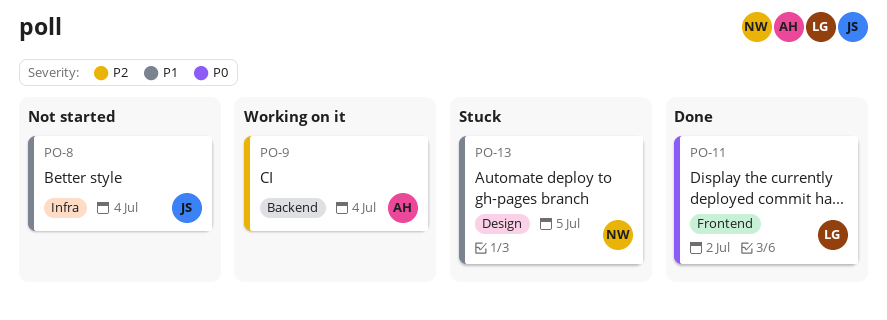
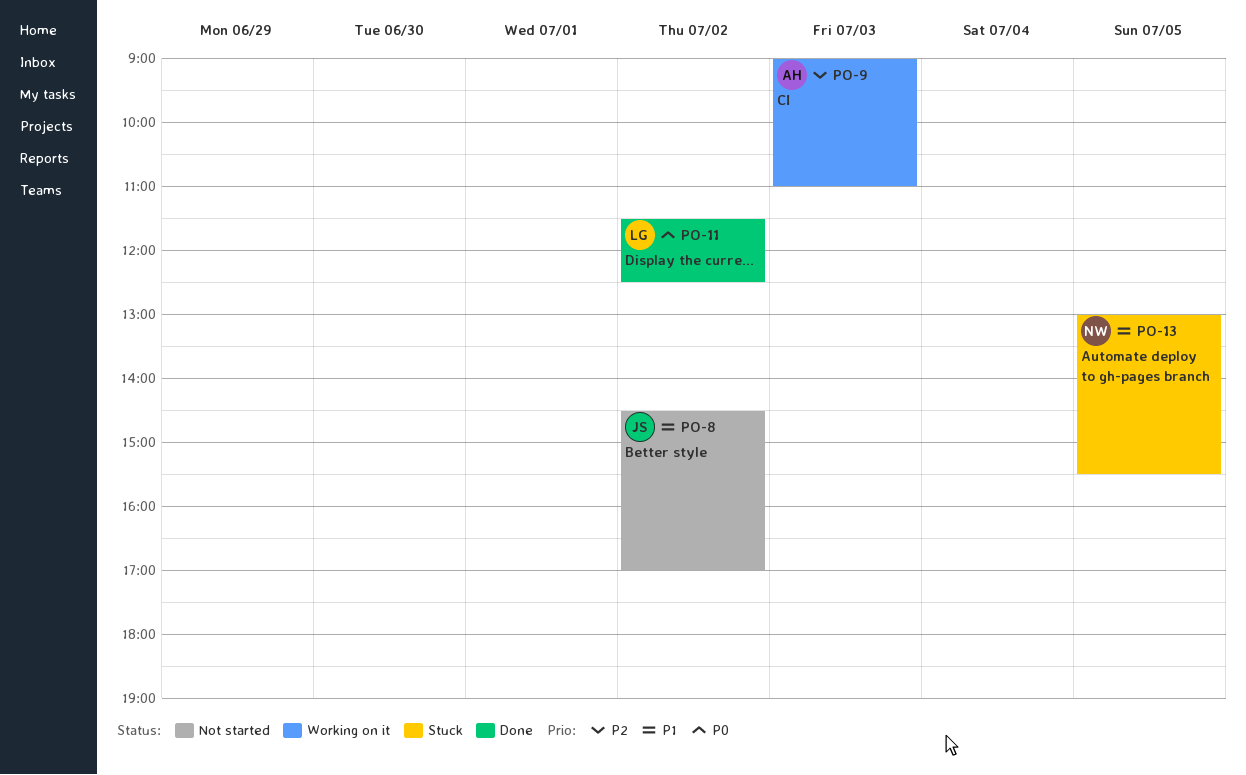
PO-8, day: Jul 4 -> Jul 2
PO-9, day: Jul 4 -> Jul 3

